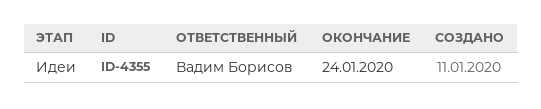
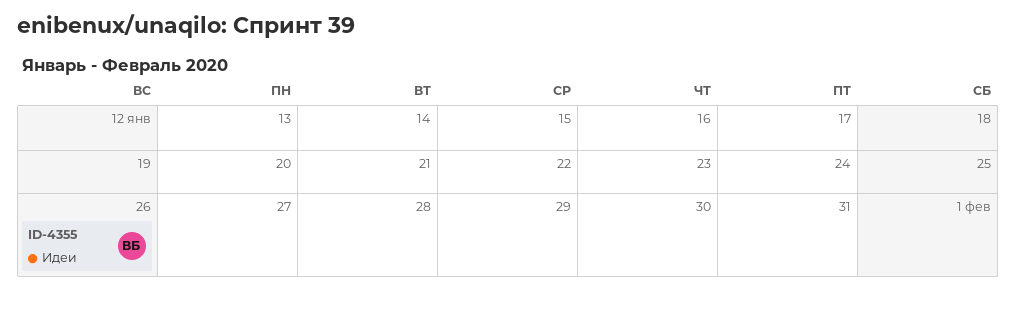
ID-4355, due: Jan 24 -> Jan 26

